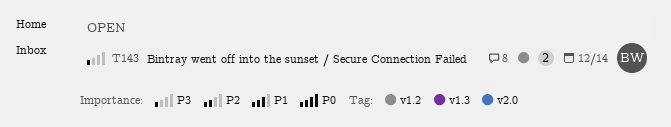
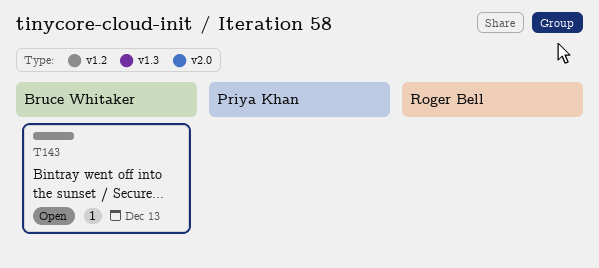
T143, estimate: 2 -> 1
T143, due: Dec 14 -> Dec 13

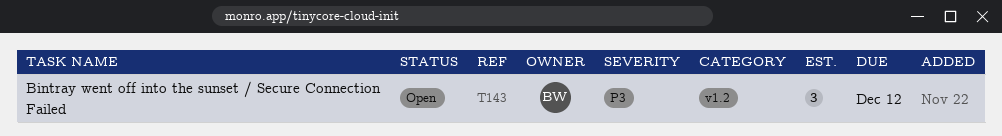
T143, estimate: 1 -> 3
T143, due: Dec 13 -> Dec 12

